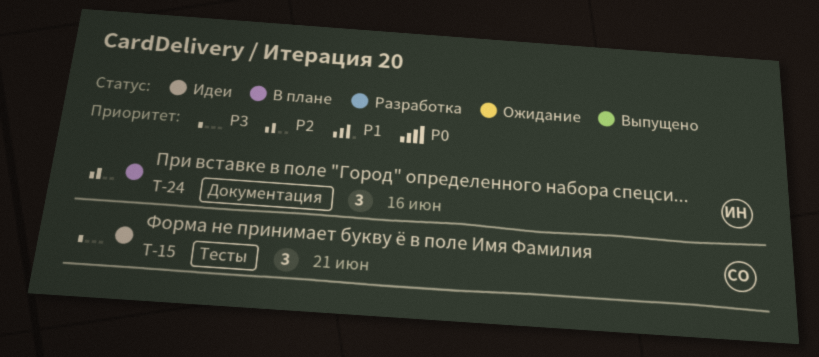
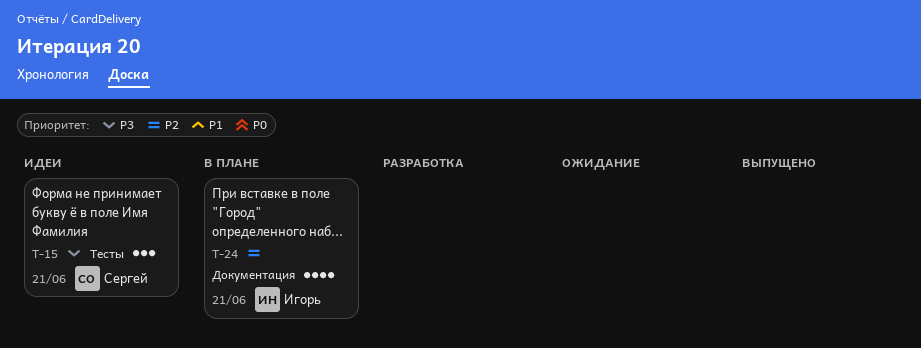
T-24, estimate: 3 -> 4
T-24, due: Jun 16 -> Jun 21

